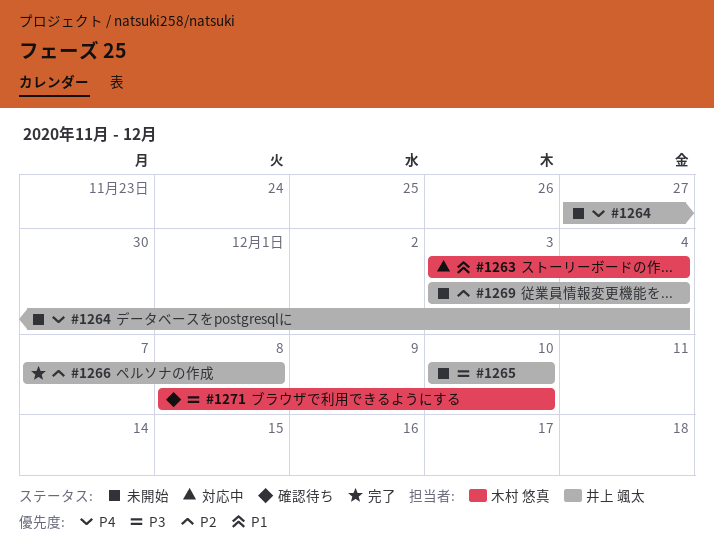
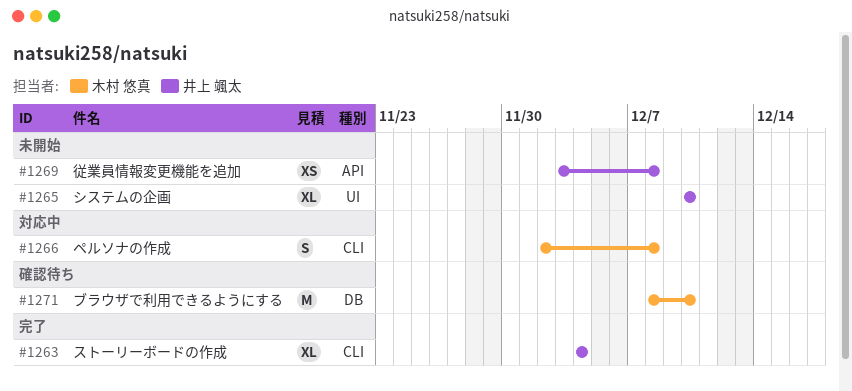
#1263, status: 対応中 -> 完了
#1263, owner: 木村 悠真 -> 井上 颯太
#1263, start: Dec 3 -> Dec 4
#1264: present -> none
#1266, status: 完了 -> 対応中
#1266, owner: 井上 颯太 -> 木村 悠真
#1266, start: Dec 7 -> Dec 2
#1269, due: Dec 4 -> Dec 8

